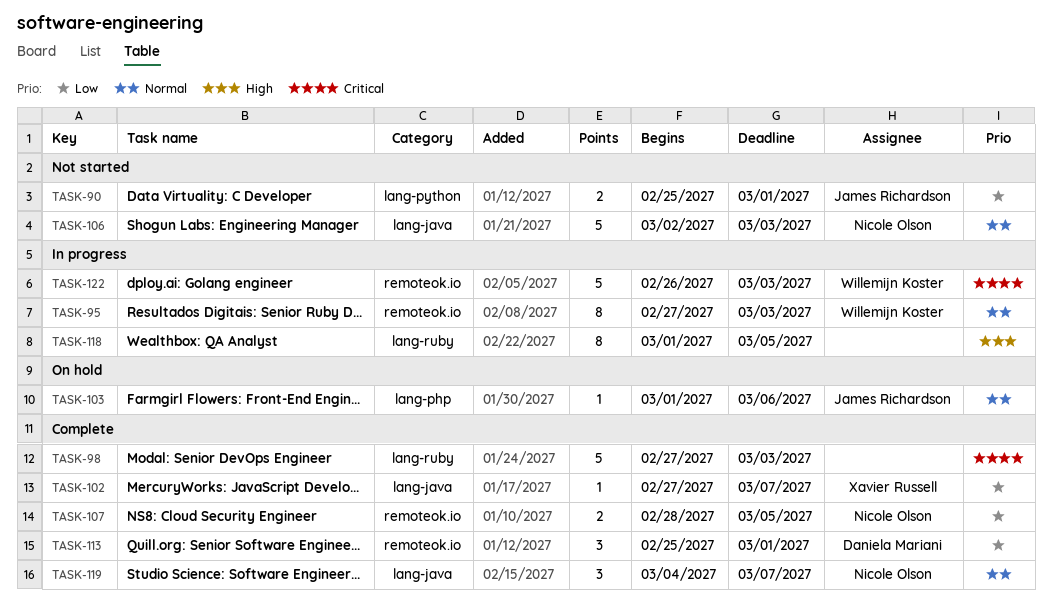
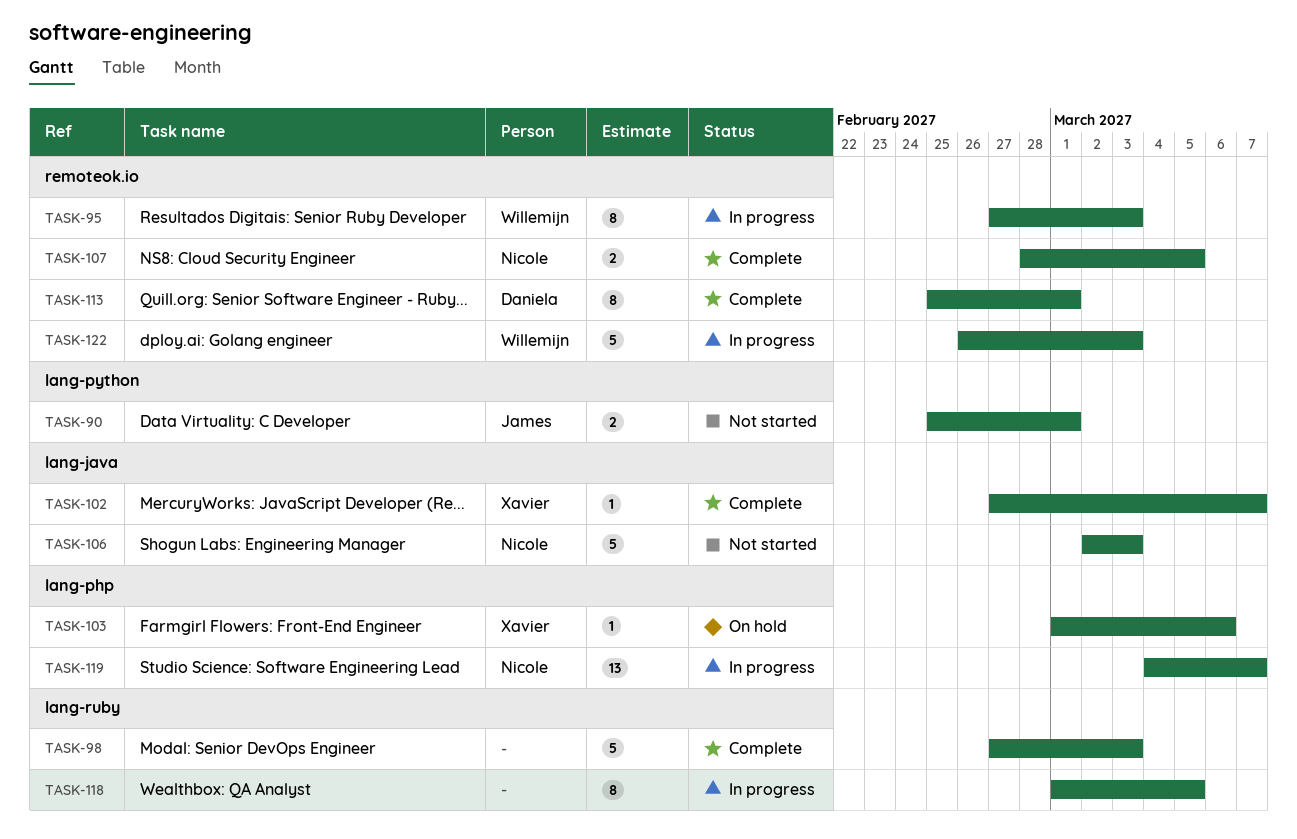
TASK-103, owner: James Richardson -> Xavier Russell
TASK-113, estimate: 3 -> 8
TASK-119, status: Complete -> In progress
TASK-119, label: lang-java -> lang-php
TASK-119, estimate: 3 -> 13

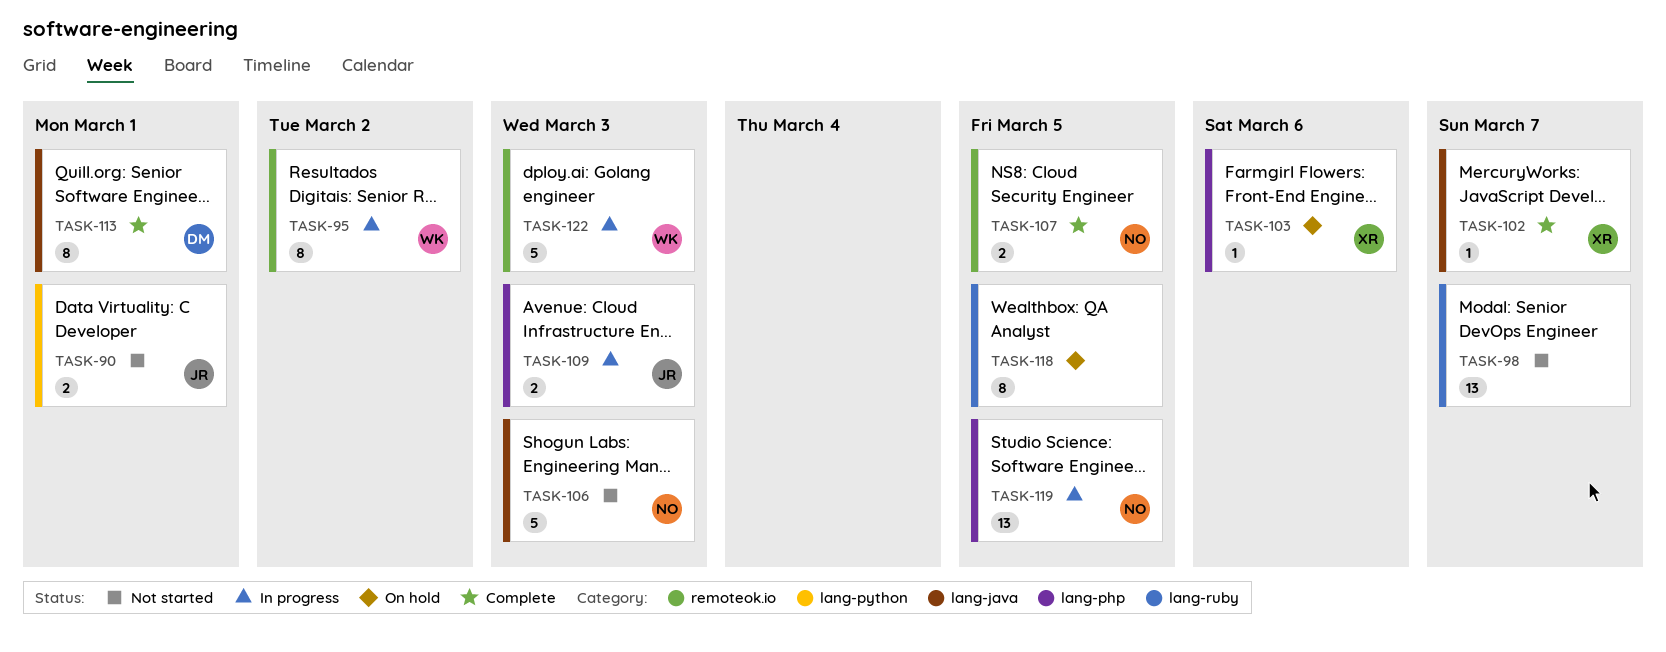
TASK-95, due: Mar 3 -> Mar 2
TASK-98, status: Complete -> Not started
TASK-98, estimate: 5 -> 13
TASK-98, due: Mar 3 -> Mar 7
TASK-109: none -> present
TASK-113, label: remoteok.io -> lang-java
TASK-118, status: In progress -> On hold
TASK-119, due: Mar 7 -> Mar 5

